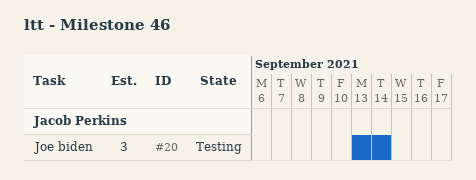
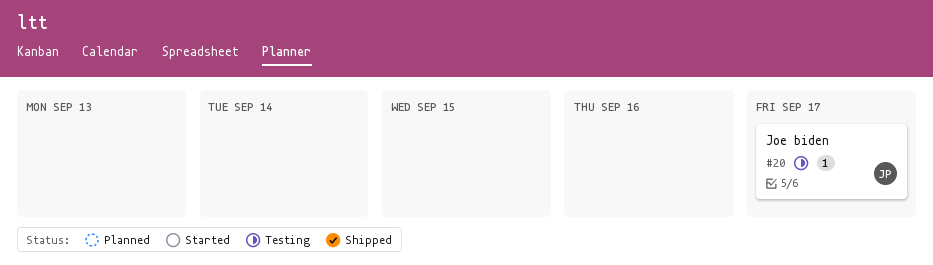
#20, estimate: 3 -> 1
#20, due: Sep 14 -> Sep 17

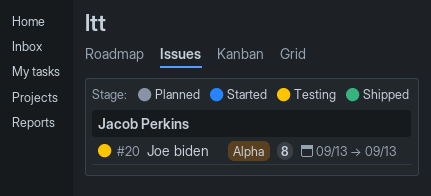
#20, estimate: 1 -> 8
#20, due: Sep 17 -> Sep 13

